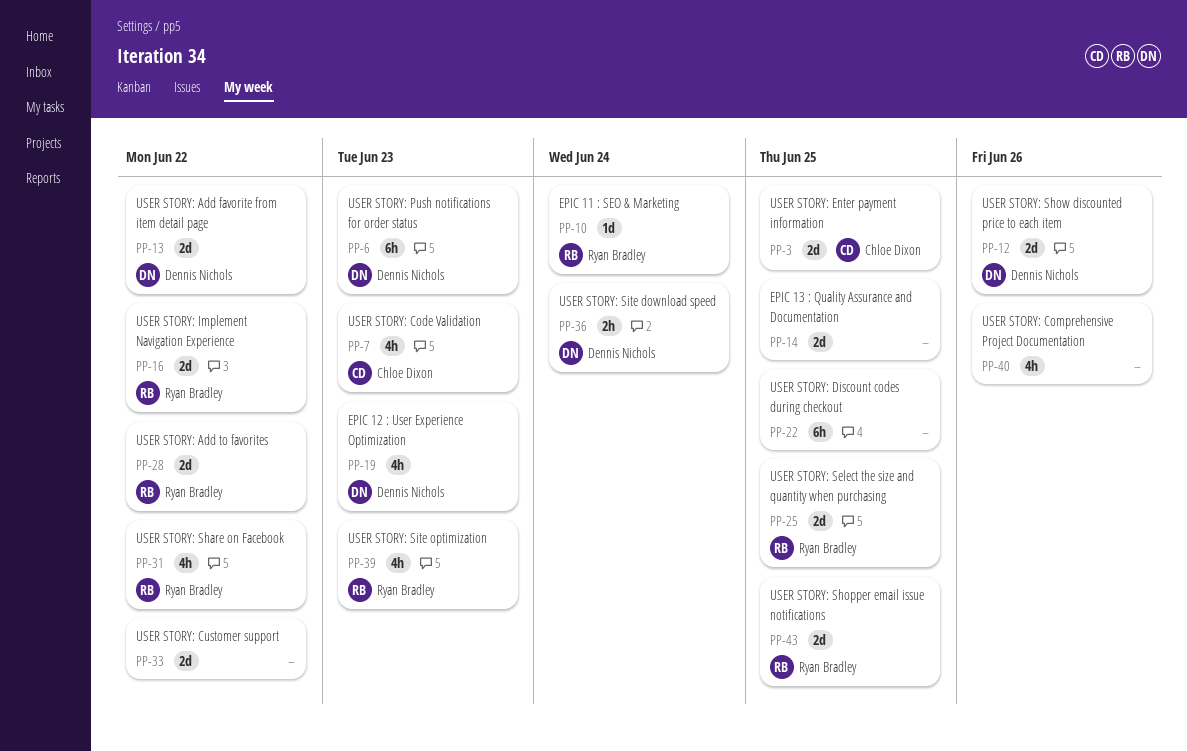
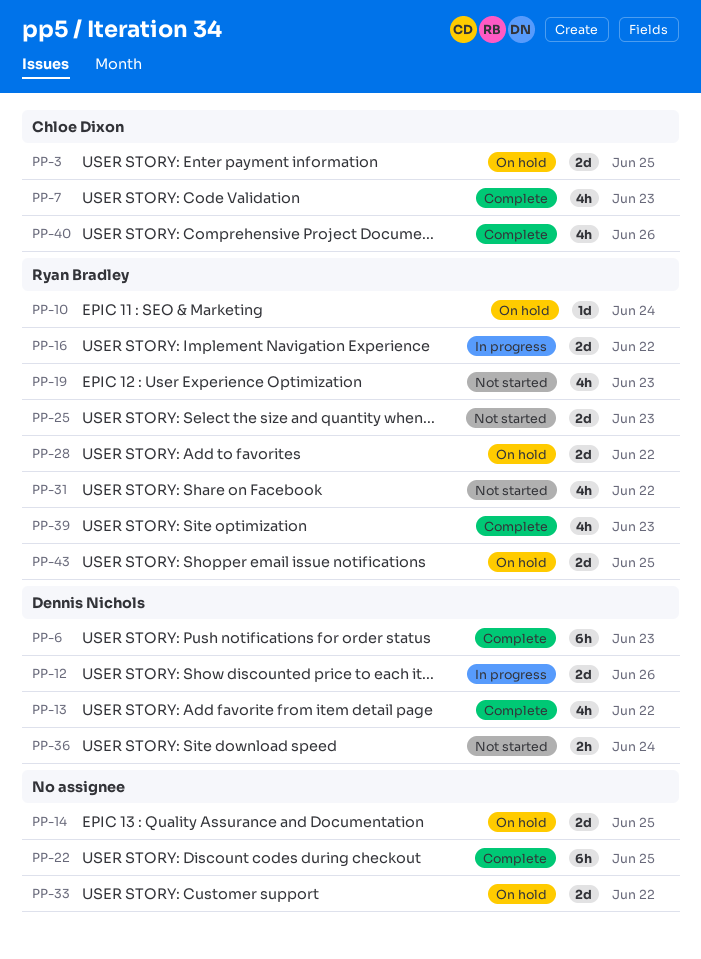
PP-13, estimate: 2d -> 4h
PP-19, owner: Dennis Nichols -> Ryan Bradley
PP-25, due: Jun 25 -> Jun 23
PP-40, owner: none -> Chloe Dixon

